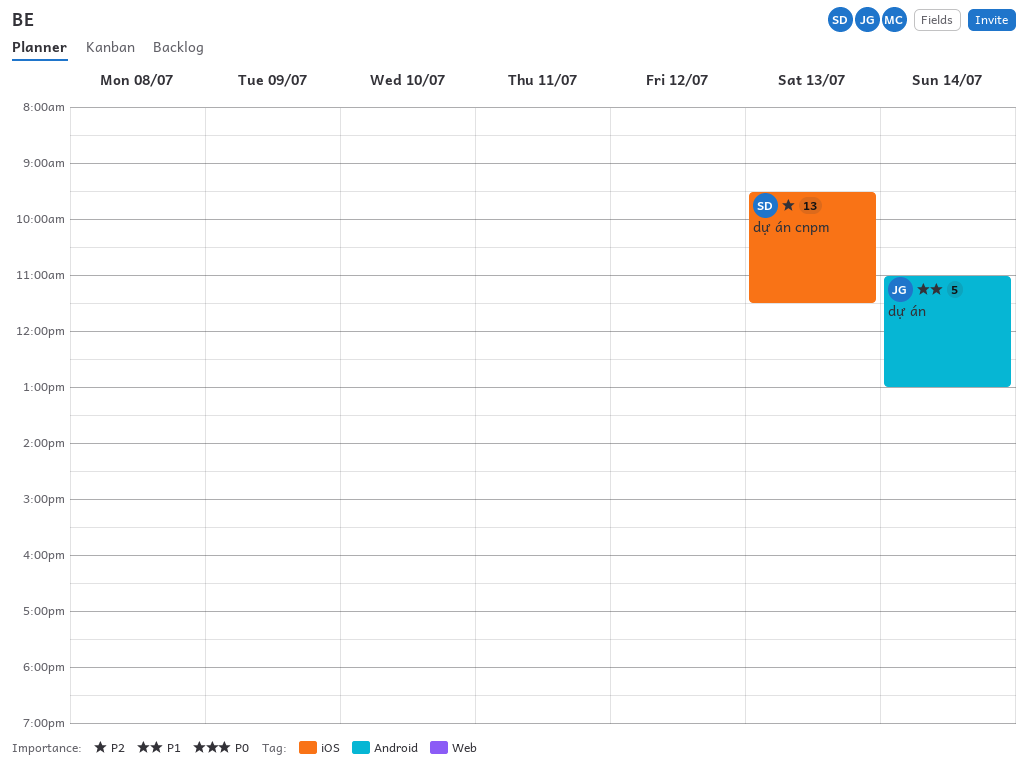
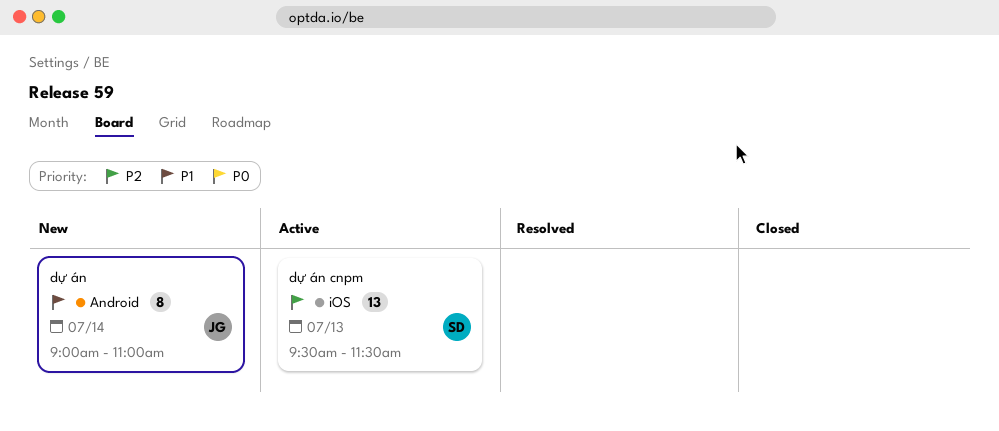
dự án, estimate: 5 -> 8
dự án, begins: 11:00 -> 09:00
dự án, ends: 13:00 -> 11:00

